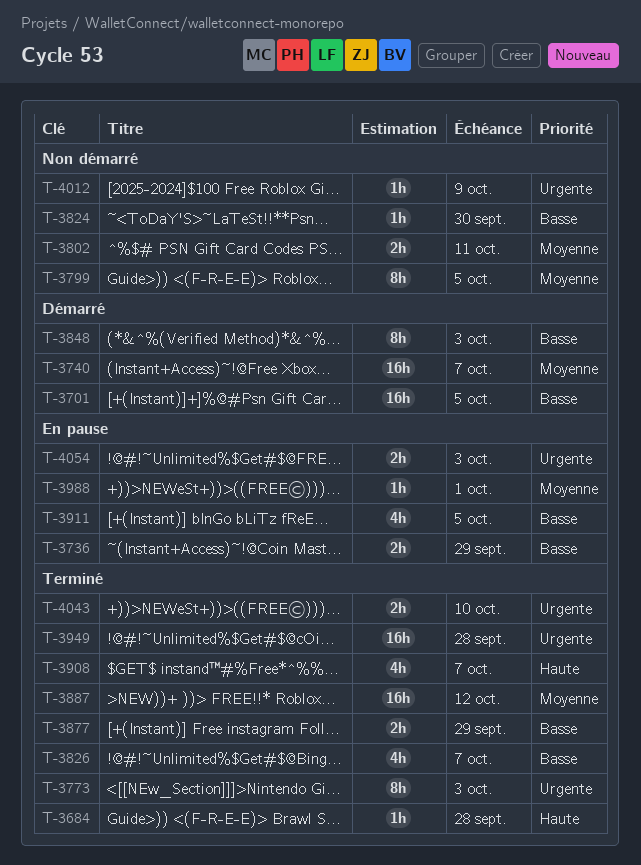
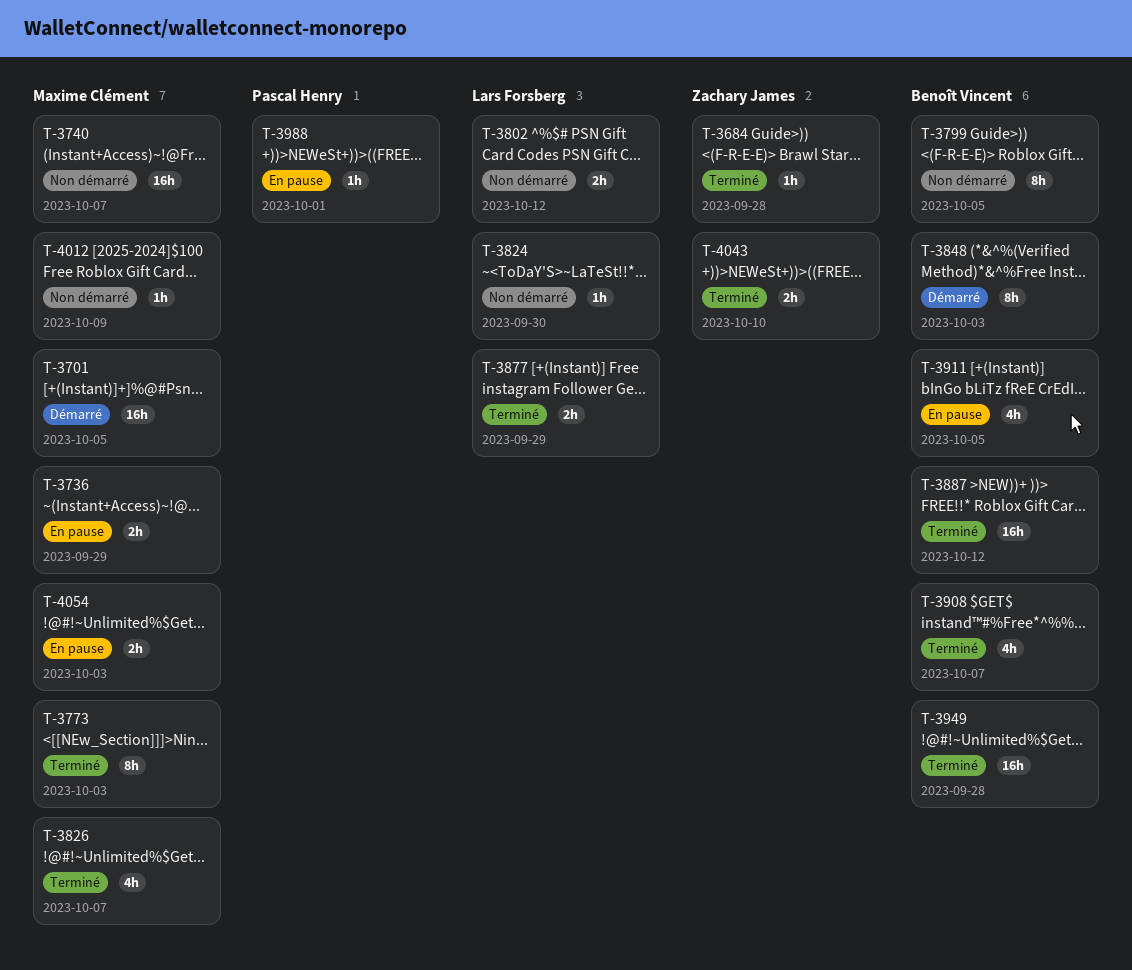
T-3740, status: Démarré -> Non démarré
T-3802, due: Oct 11 -> Oct 12

